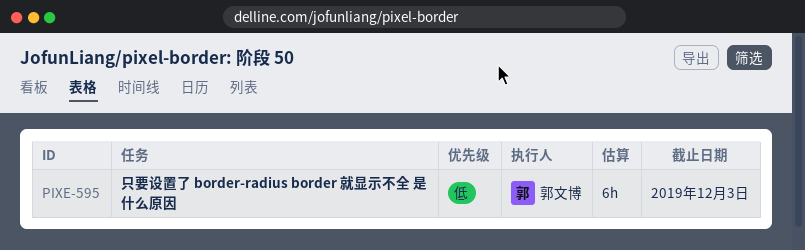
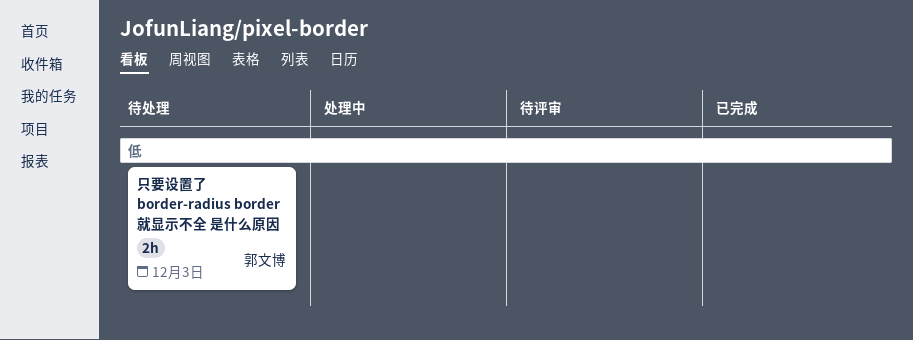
只要设置了 border-radius border 就显示不全 是什么原因, estimate: 6h -> 2h

